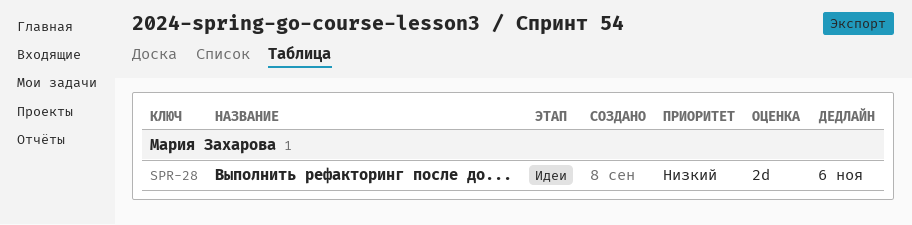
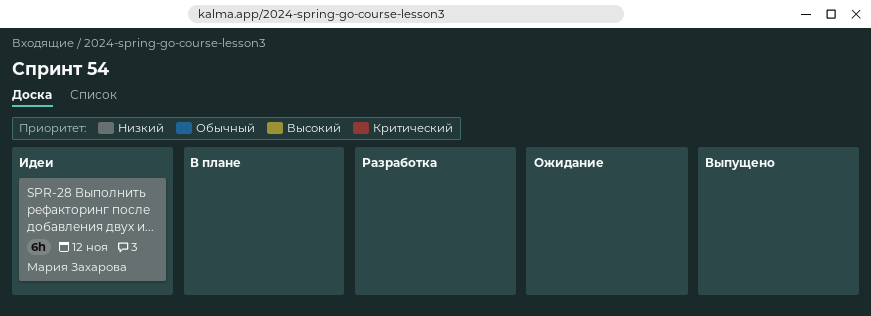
SPR-28, estimate: 2d -> 6h
SPR-28, due: Nov 6 -> Nov 12

